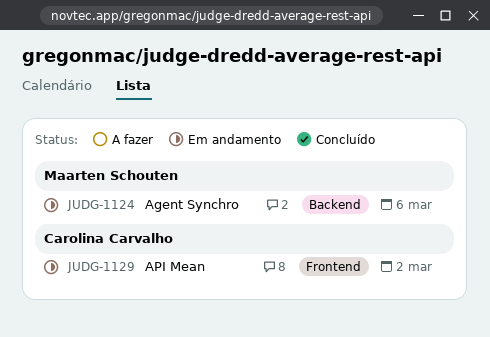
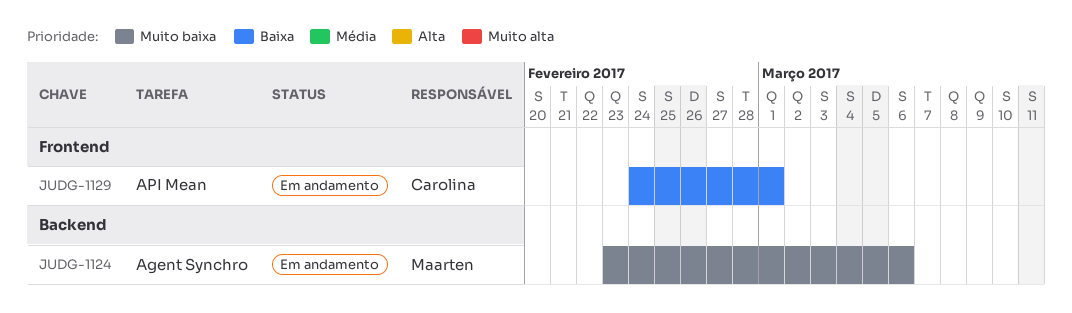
JUDG-1129, due: Mar 2 -> Mar 1

